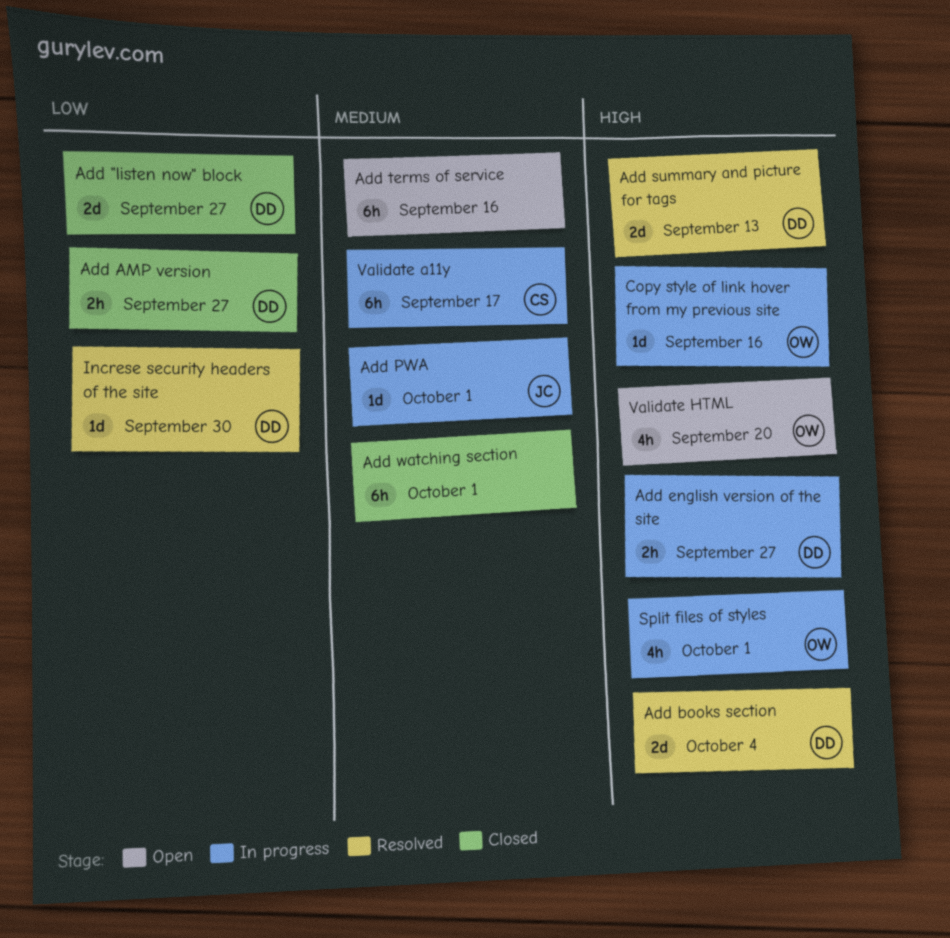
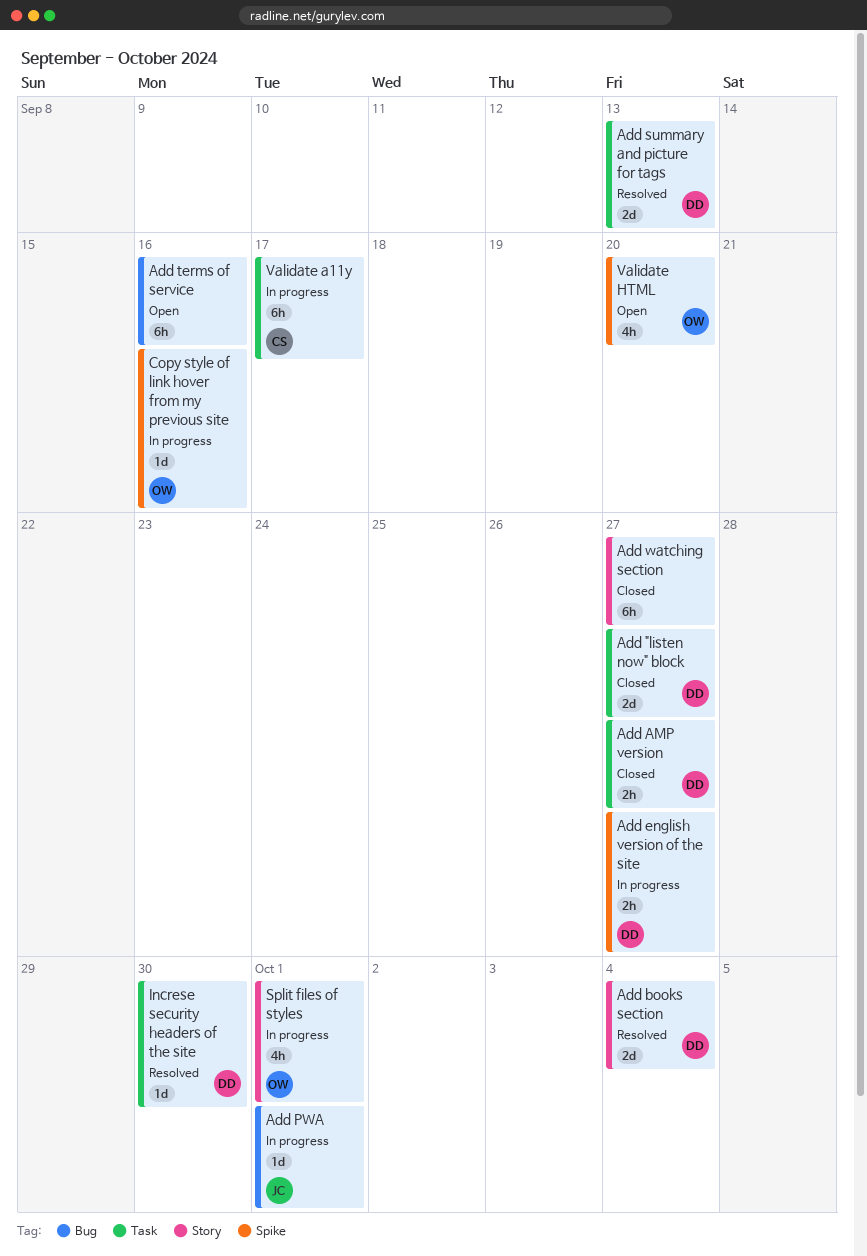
Add watching section, due: Oct 1 -> Sep 27

